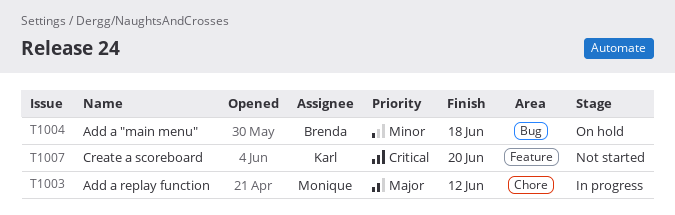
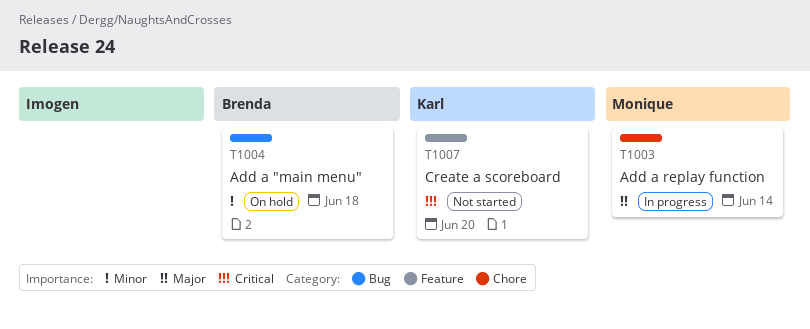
T1003, due: Jun 12 -> Jun 14

